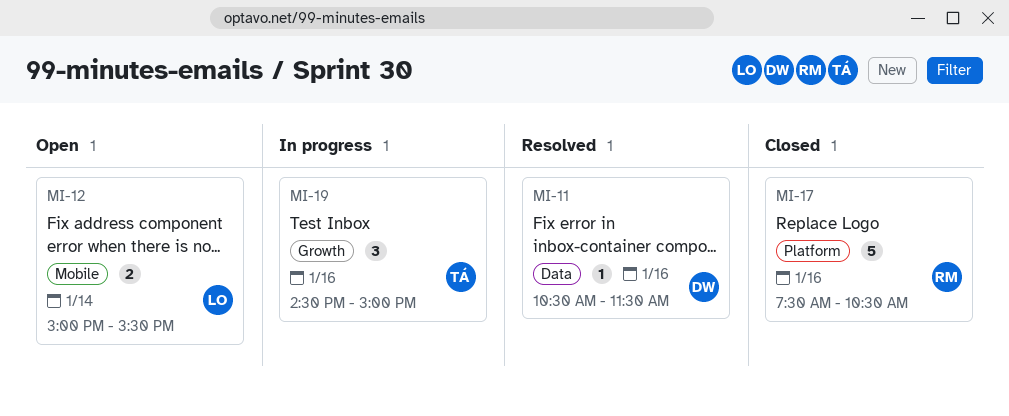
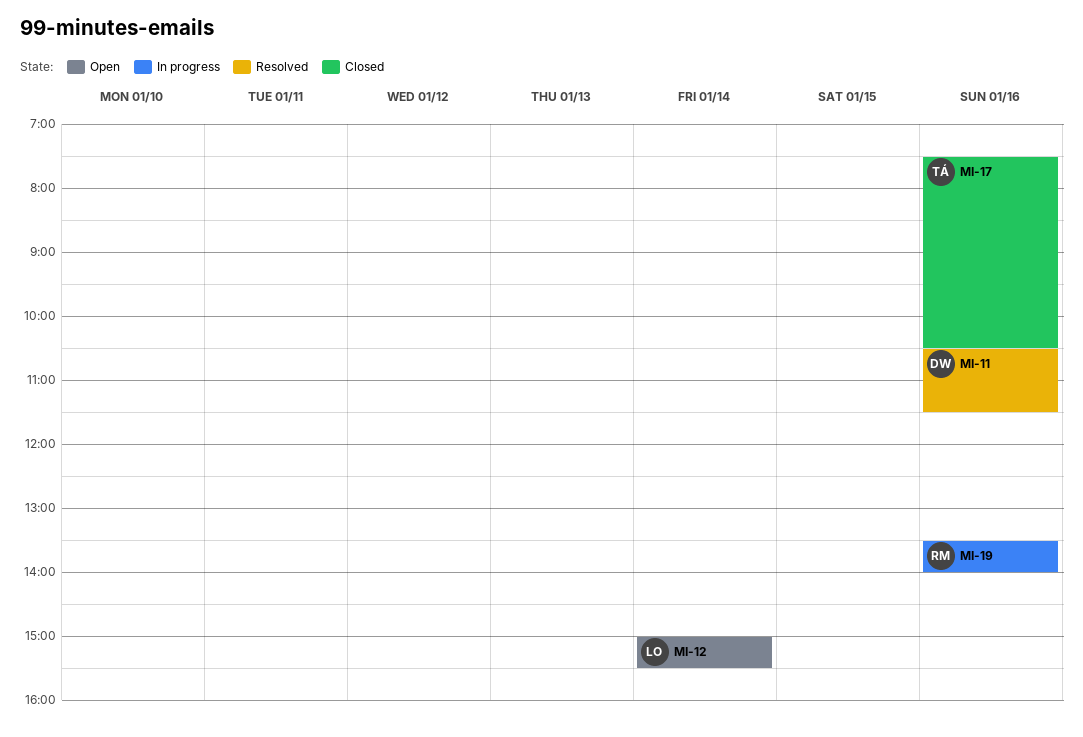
MI-17, owner: RM -> TÁ
MI-19, owner: TÁ -> RM
MI-19, begins: 14:30 -> 13:30
MI-19, ends: 15:00 -> 14:00

